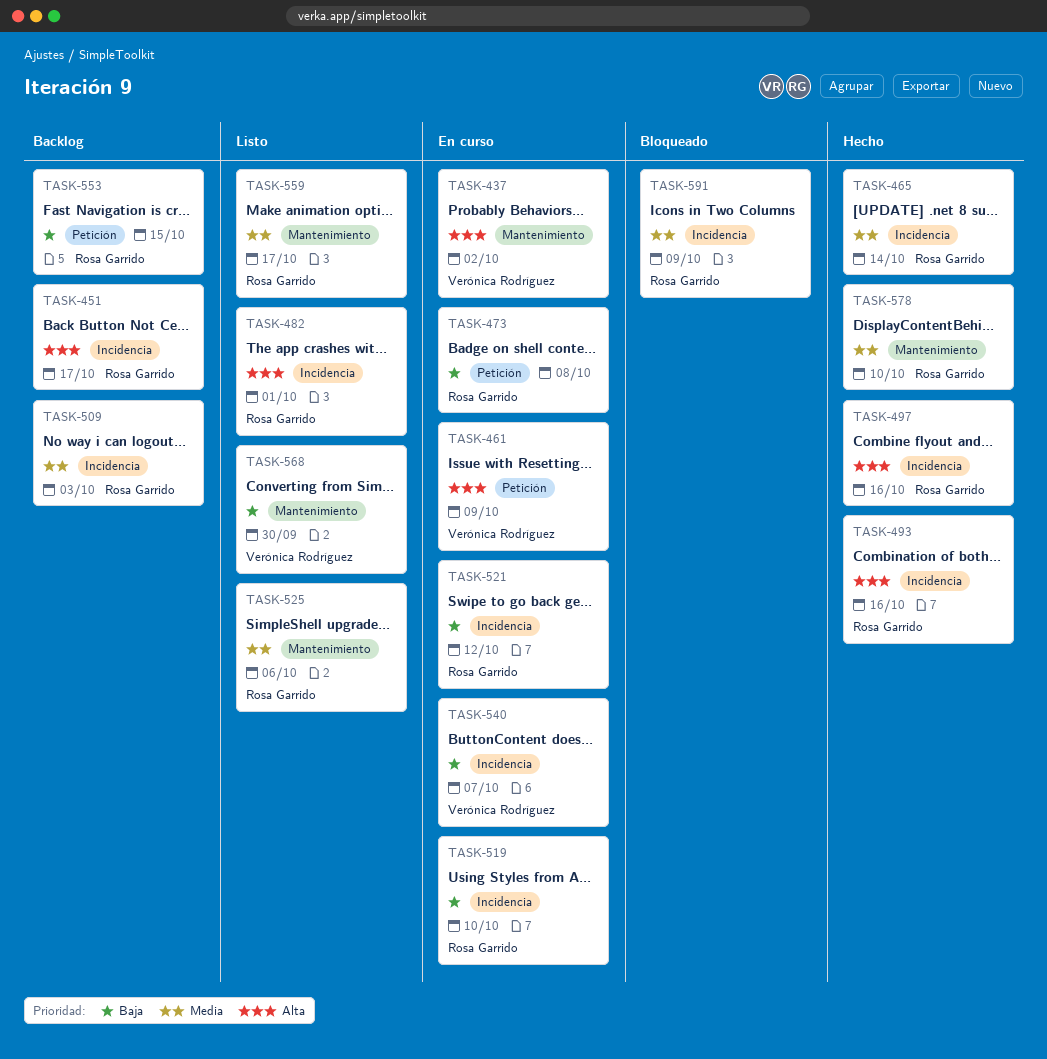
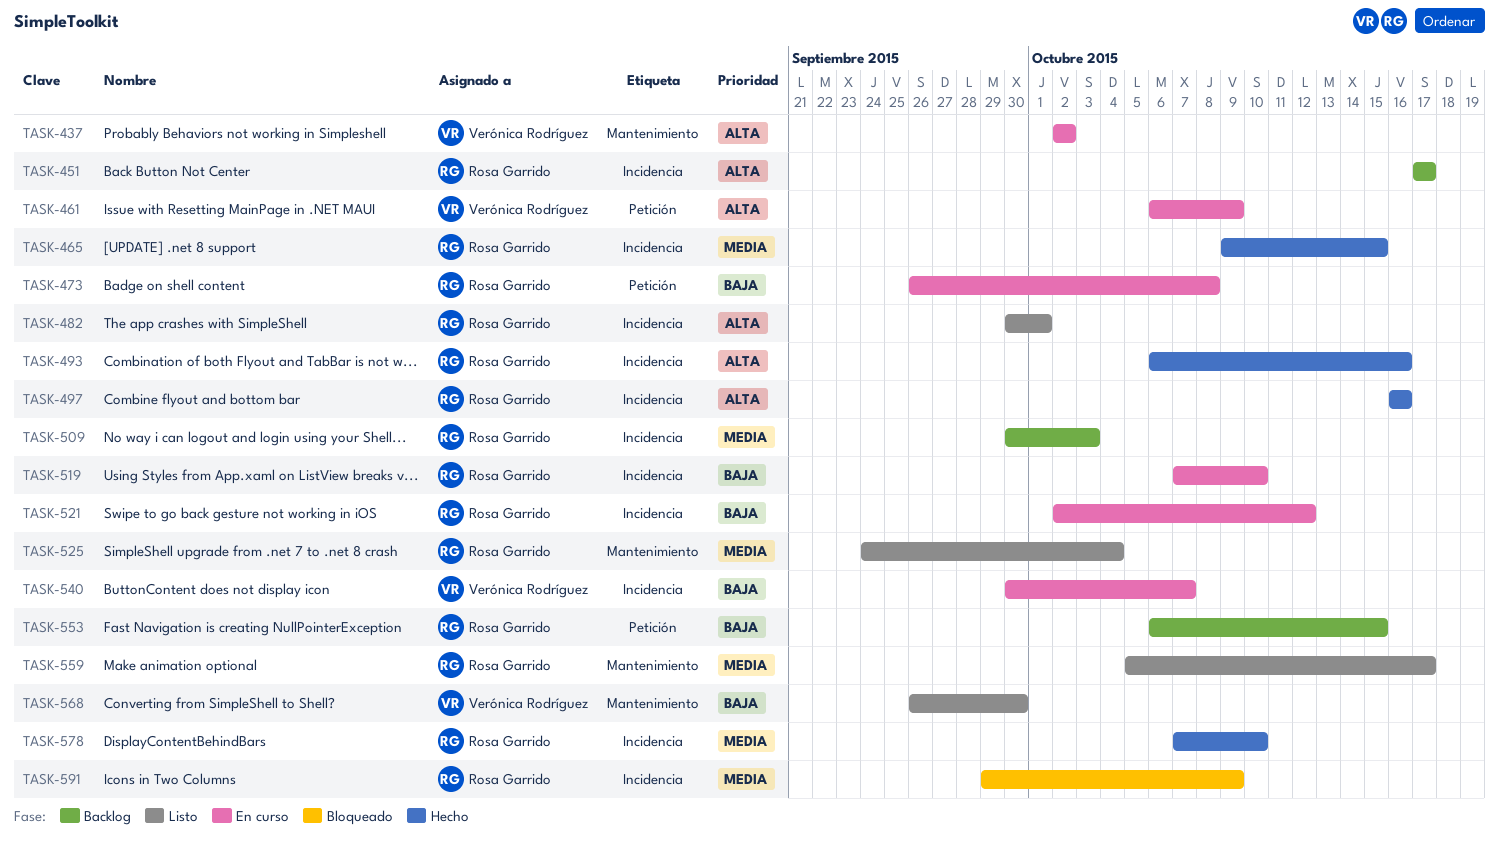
TASK-465, due: Oct 14 -> Oct 15
TASK-525, due: Oct 6 -> Oct 4
TASK-578, label: Mantenimiento -> Incidencia

